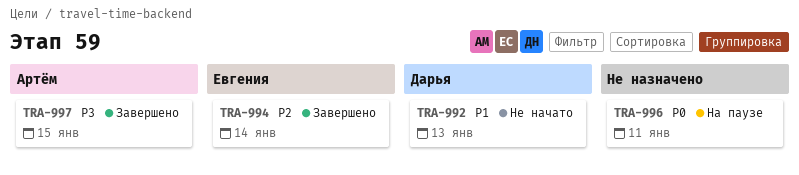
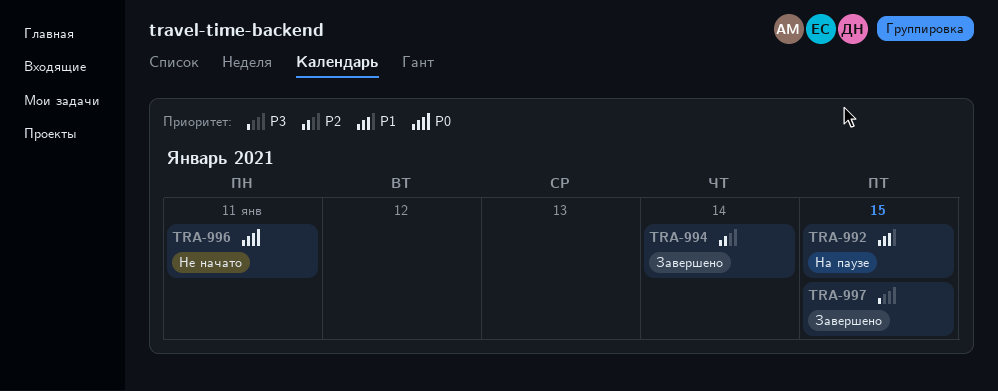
TRA-992, status: Не начато -> На паузе
TRA-992, due: Jan 13 -> Jan 15
TRA-996, status: На паузе -> Не начато

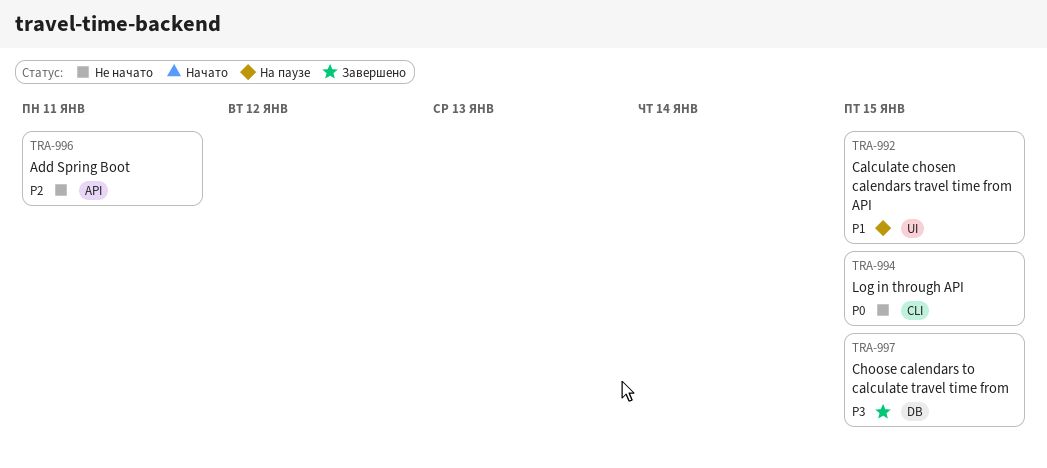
TRA-994, status: Завершено -> Не начато
TRA-994, priority: P2 -> P0
TRA-994, due: Jan 14 -> Jan 15
TRA-996, priority: P0 -> P2

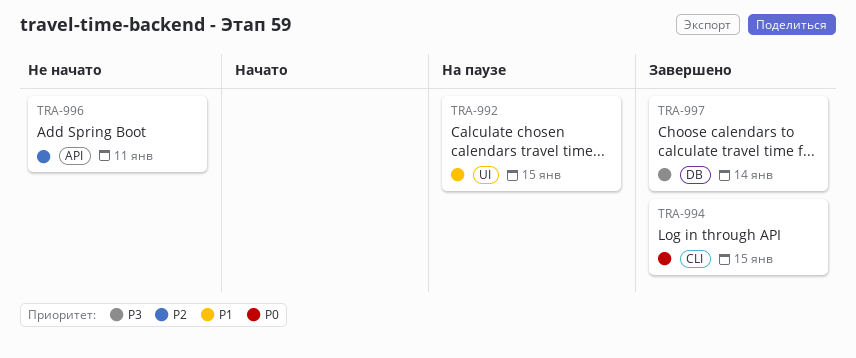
TRA-994, status: Не начато -> Завершено
TRA-997, due: Jan 15 -> Jan 14

